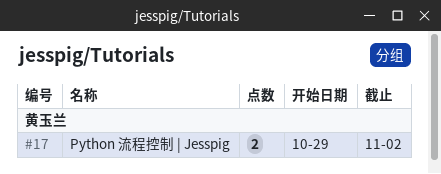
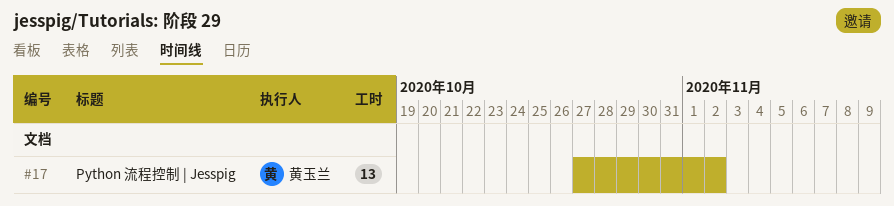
#17, estimate: 2 -> 13
#17, start: Oct 29 -> Oct 27

